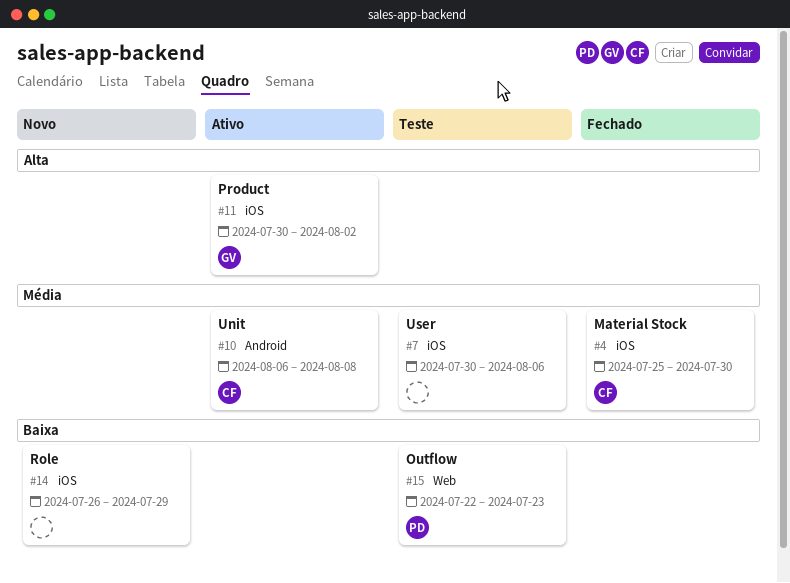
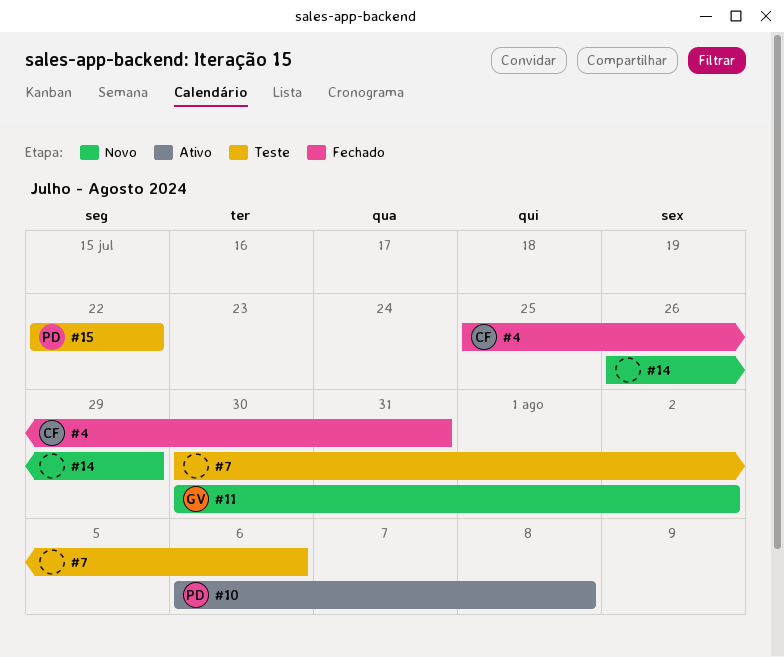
#4, due: Jul 30 -> Jul 31
#10, owner: CF -> PD
#11, status: Ativo -> Novo
#15, due: Jul 23 -> Jul 22

